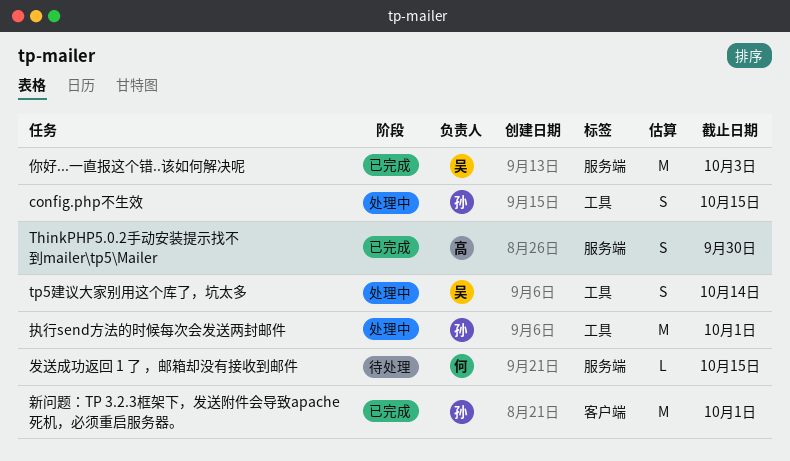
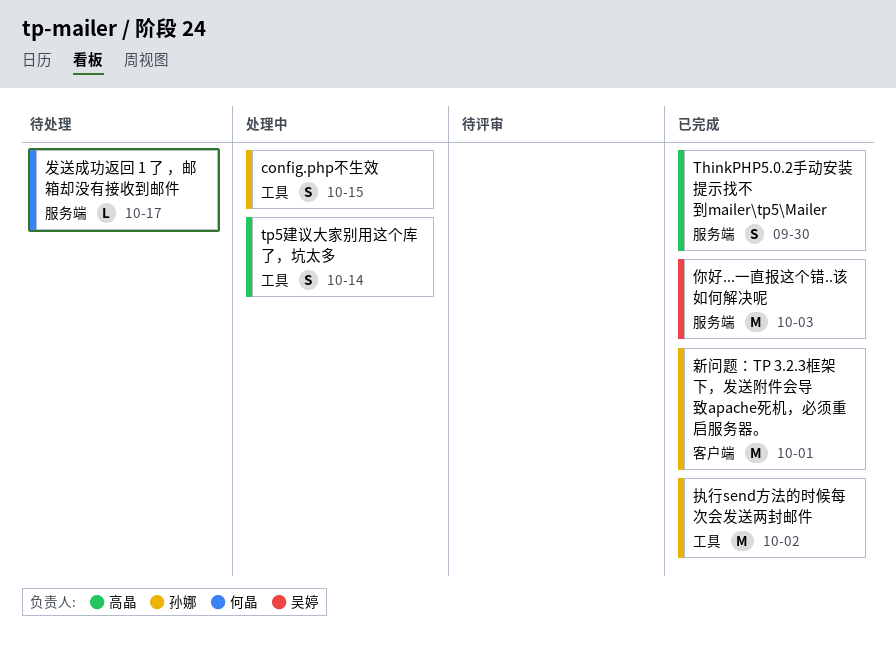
tp5建议大家别用这个库了，坑太多, owner: 吴婷 -> 高晶
发送成功返回 1 了 ，邮箱却没有接收到邮件, due: Oct 15 -> Oct 17
执行send方法的时候每次会发送两封邮件, status: 处理中 -> 已完成
执行send方法的时候每次会发送两封邮件, due: Oct 1 -> Oct 2

